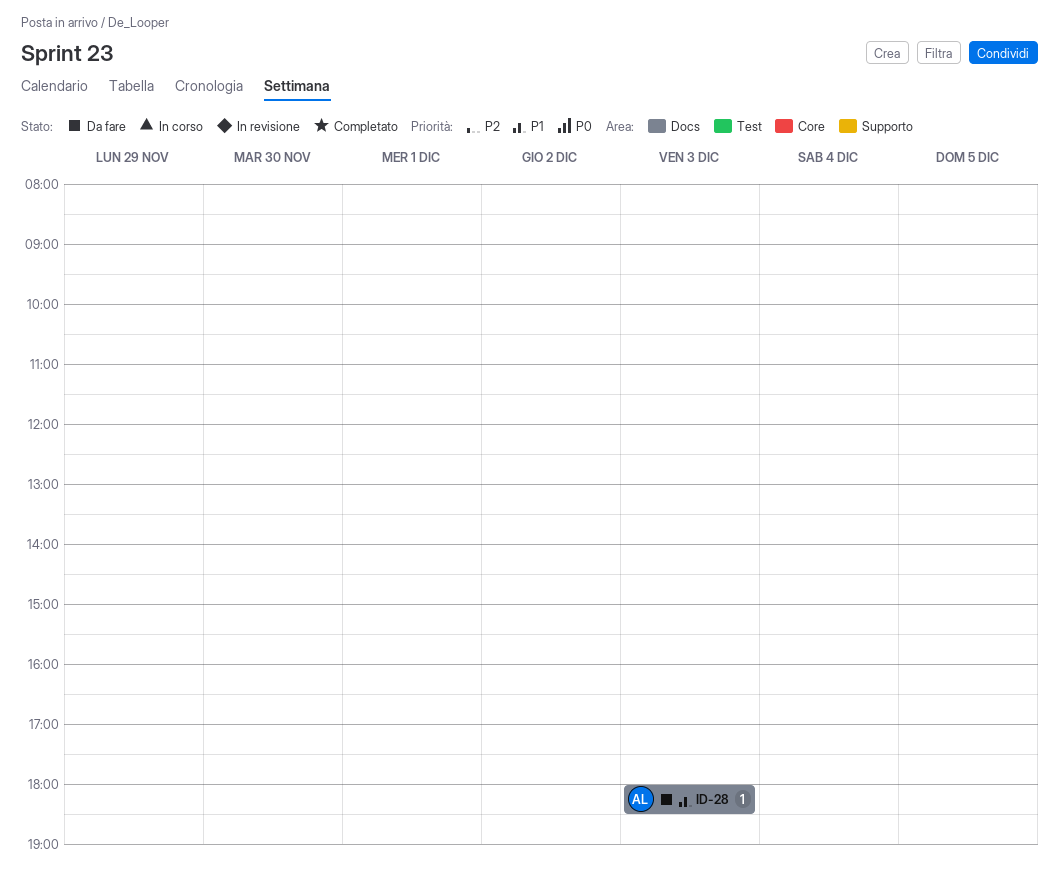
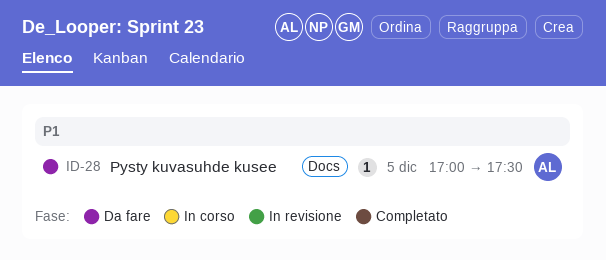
ID-28, day: Dec 3 -> Dec 5
ID-28, begins: 18:00 -> 17:00
ID-28, ends: 18:30 -> 17:30

